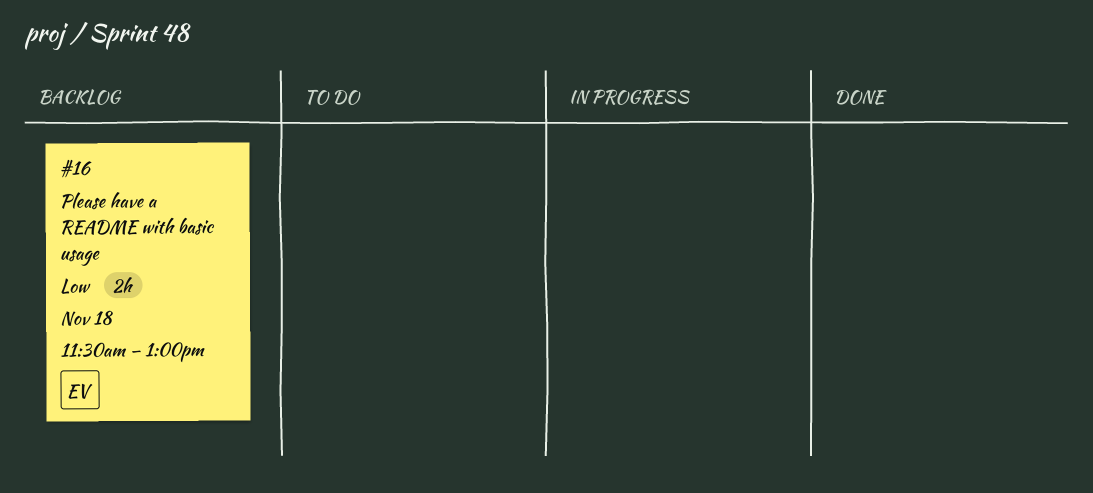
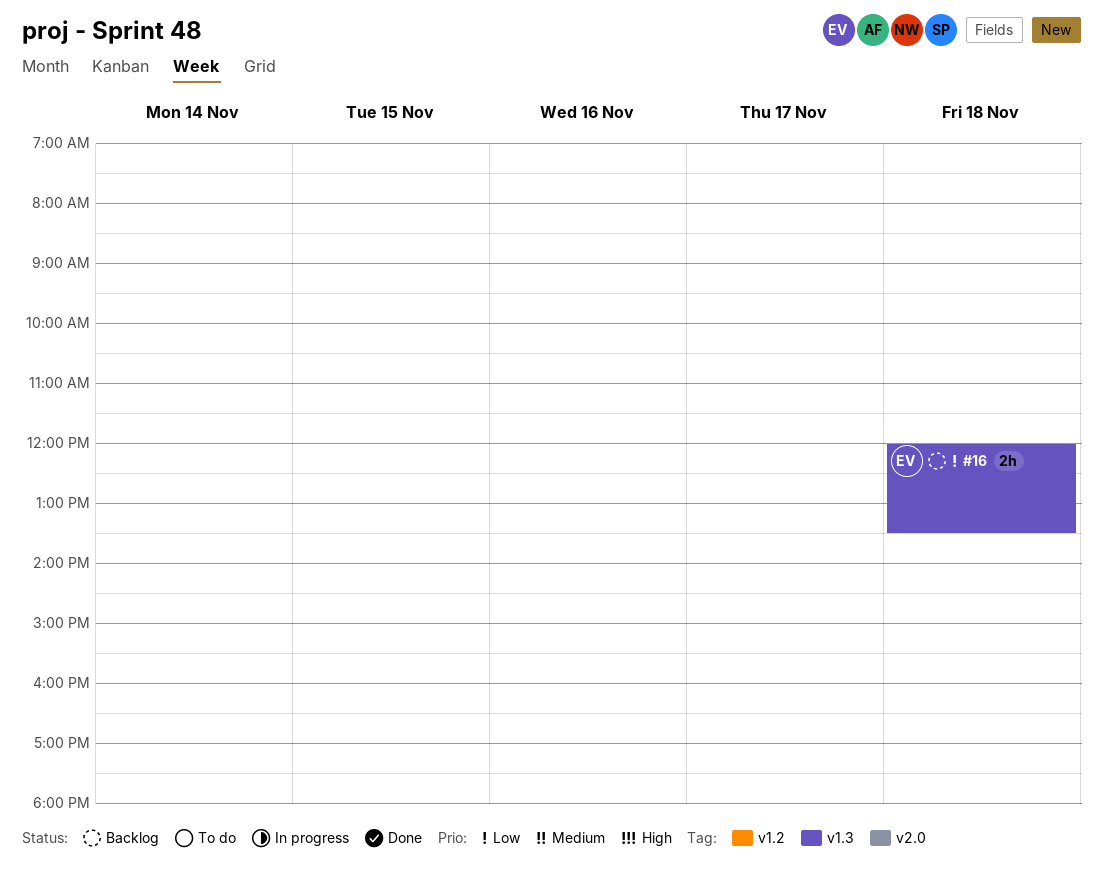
#16, begins: 11:30 -> 12:00
#16, ends: 13:00 -> 13:30

